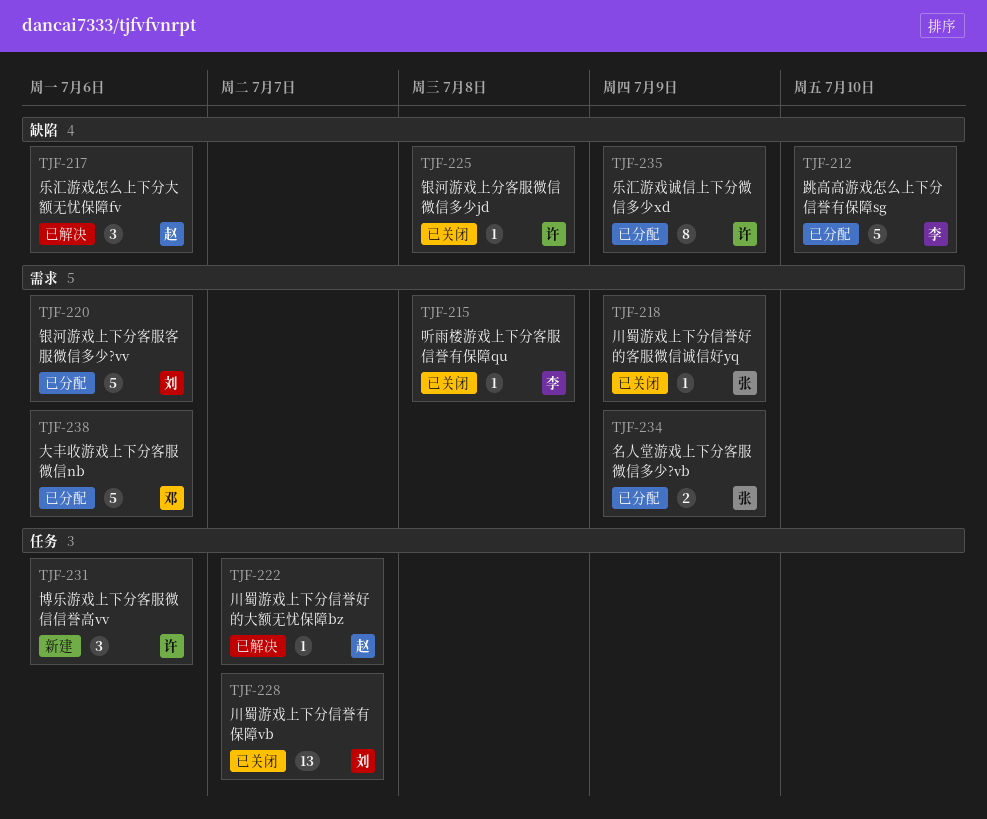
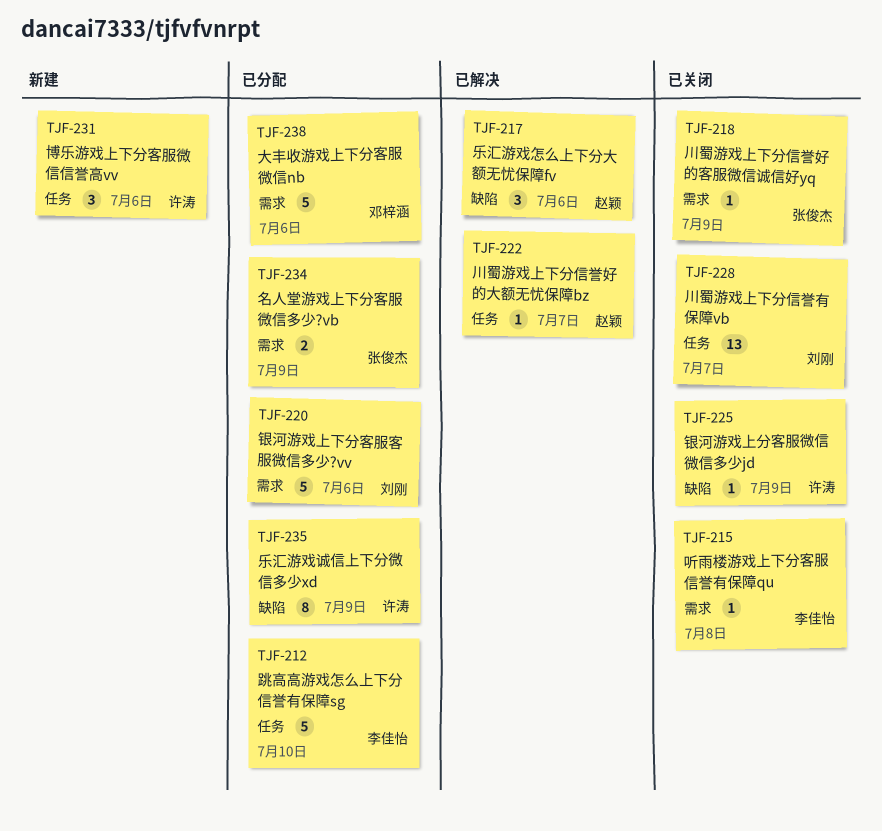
TJF-212, label: 缺陷 -> 任务
TJF-225, due: Jul 8 -> Jul 9

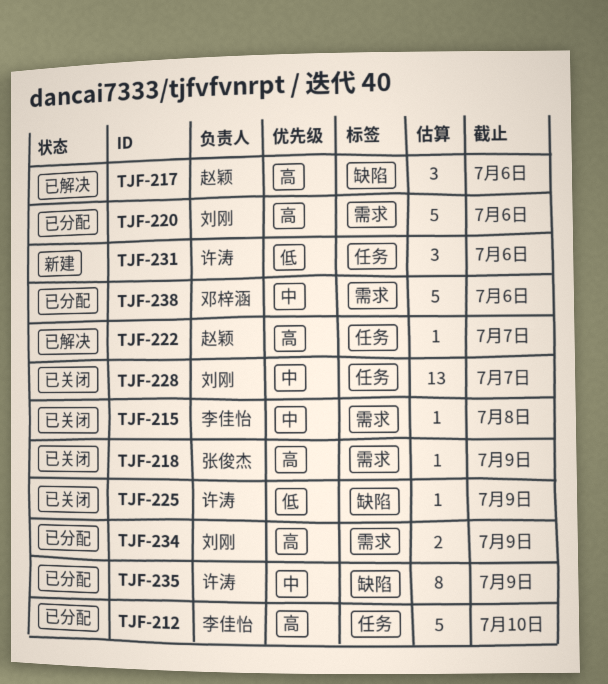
TJF-234, owner: 张俊杰 -> 刘刚

